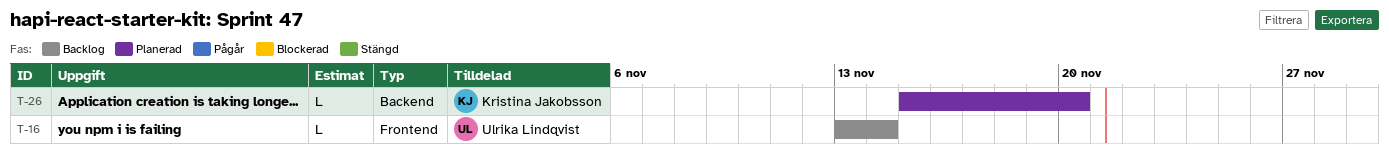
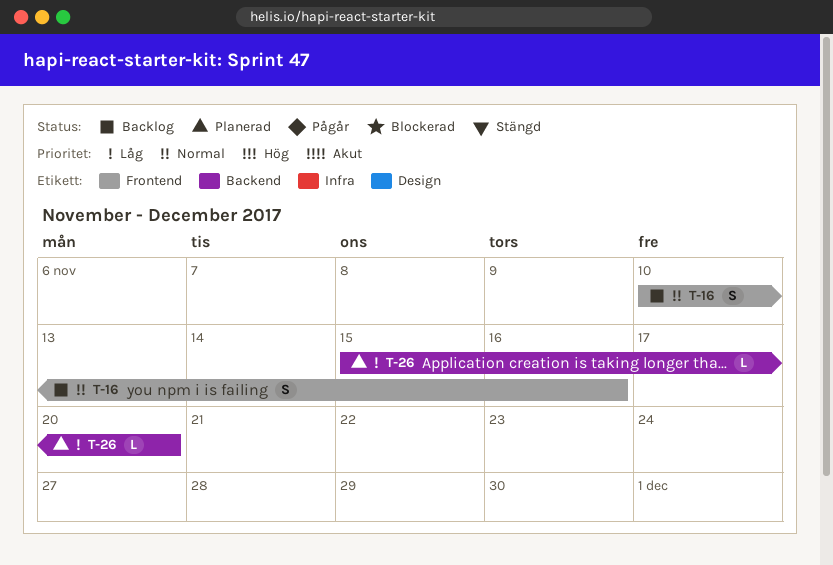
T-16, estimate: L -> S
T-16, start: Nov 13 -> Nov 10
T-16, due: Nov 14 -> Nov 16

